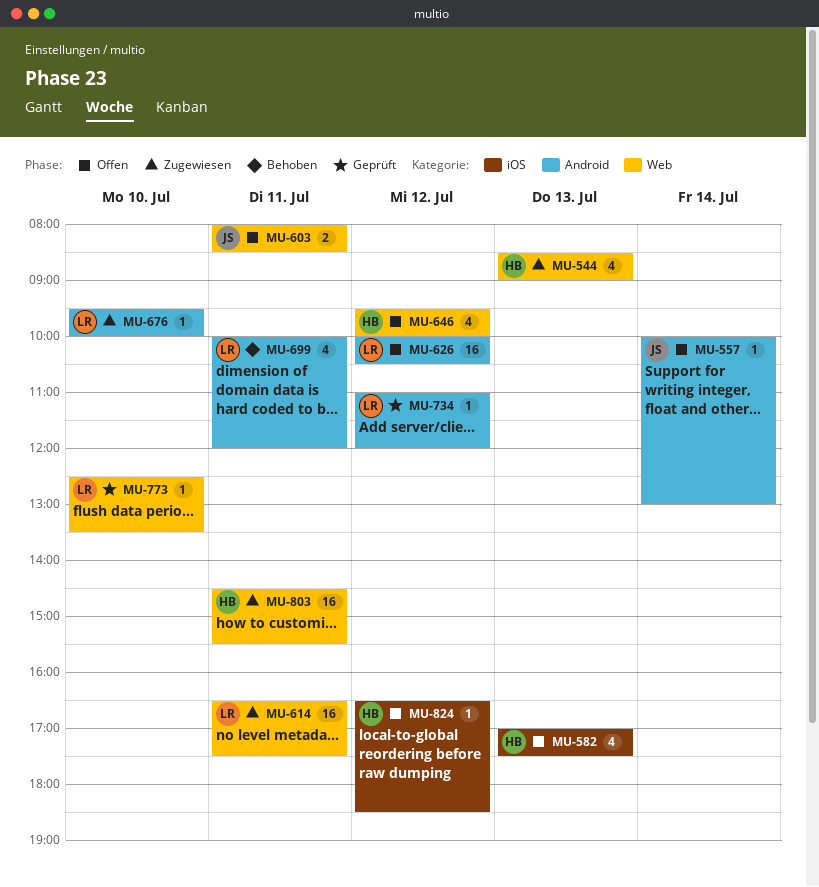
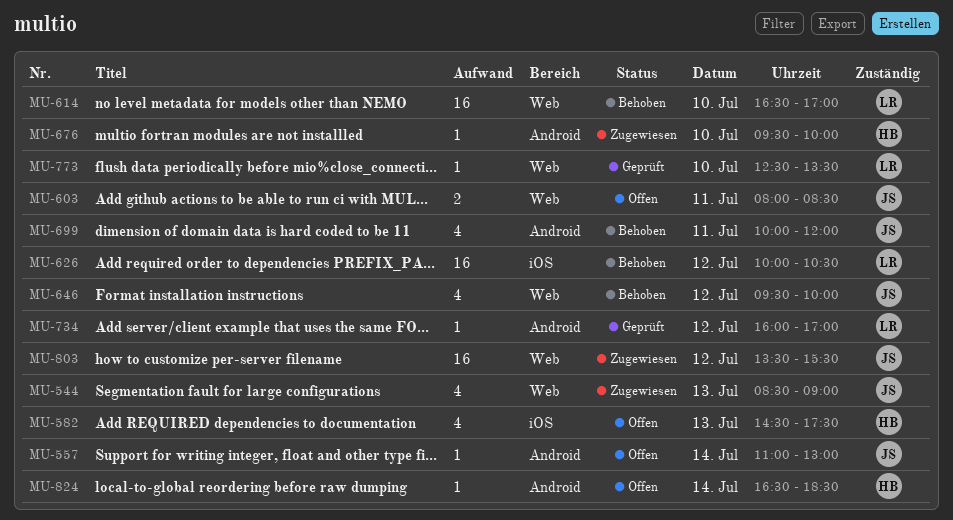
MU-544, owner: HB -> JS
MU-557, begins: 10:00 -> 11:00
MU-582, begins: 17:00 -> 14:30
MU-614, status: Zugewiesen -> Behoben
MU-614, day: Jul 11 -> Jul 10
MU-614, ends: 17:30 -> 17:00
MU-626, status: Offen -> Behoben
MU-626, label: Android -> iOS
MU-646, status: Offen -> Behoben
MU-646, owner: HB -> JS
MU-676, owner: LR -> HB
MU-699, owner: LR -> JS
MU-734, begins: 11:00 -> 16:00
MU-734, ends: 12:00 -> 17:00
MU-803, owner: HB -> JS
MU-803, day: Jul 11 -> Jul 12
MU-803, begins: 14:30 -> 13:30
MU-824, label: iOS -> Android
MU-824, day: Jul 12 -> Jul 14

